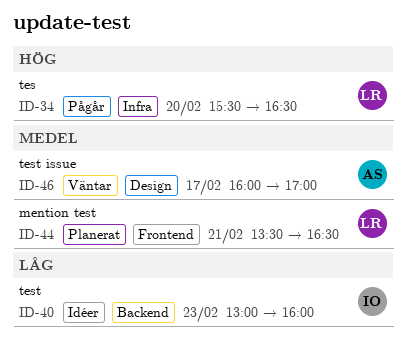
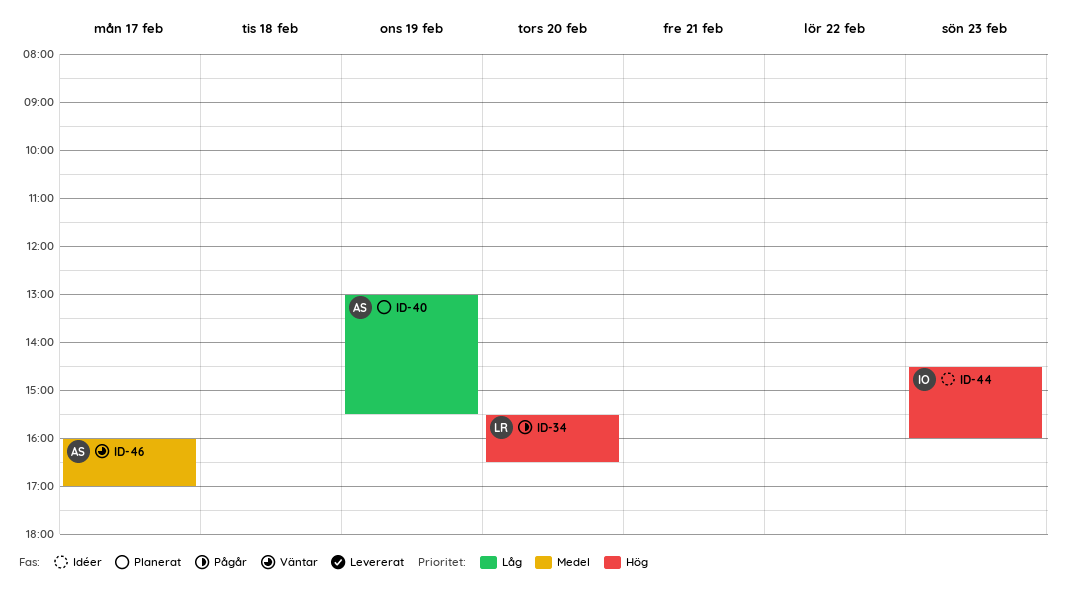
ID-40, status: Idéer -> Planerat
ID-40, owner: IO -> AS
ID-40, day: Feb 23 -> Feb 19
ID-40, ends: 16:00 -> 15:30
ID-44, status: Planerat -> Idéer
ID-44, owner: LR -> IO
ID-44, priority: Medel -> Hög
ID-44, day: Feb 21 -> Feb 23
ID-44, begins: 13:30 -> 14:30
ID-44, ends: 16:30 -> 16:00

